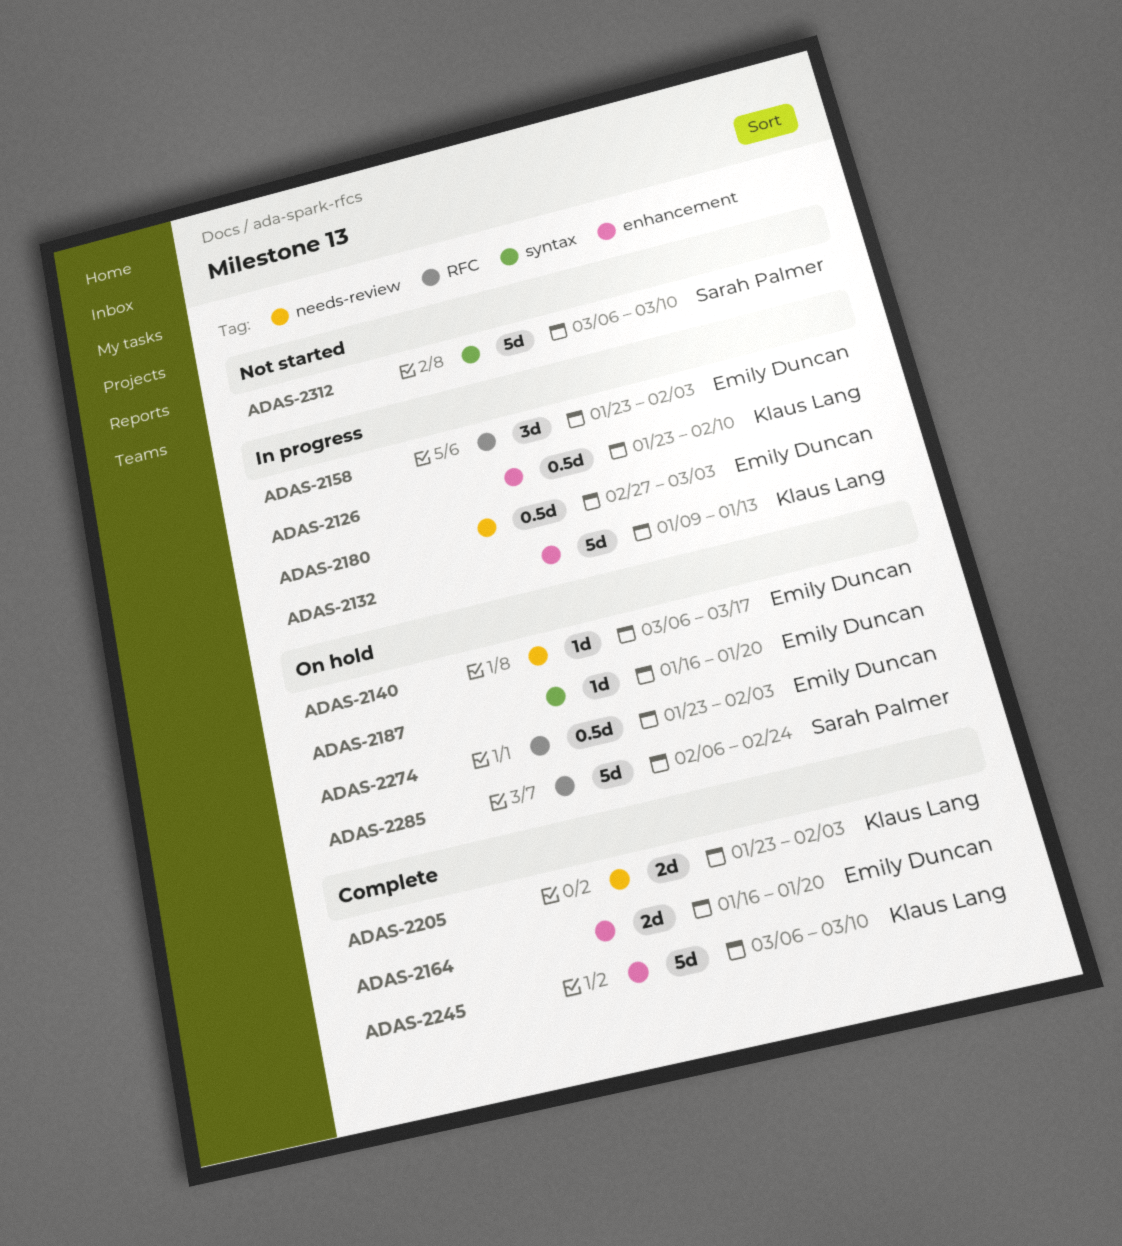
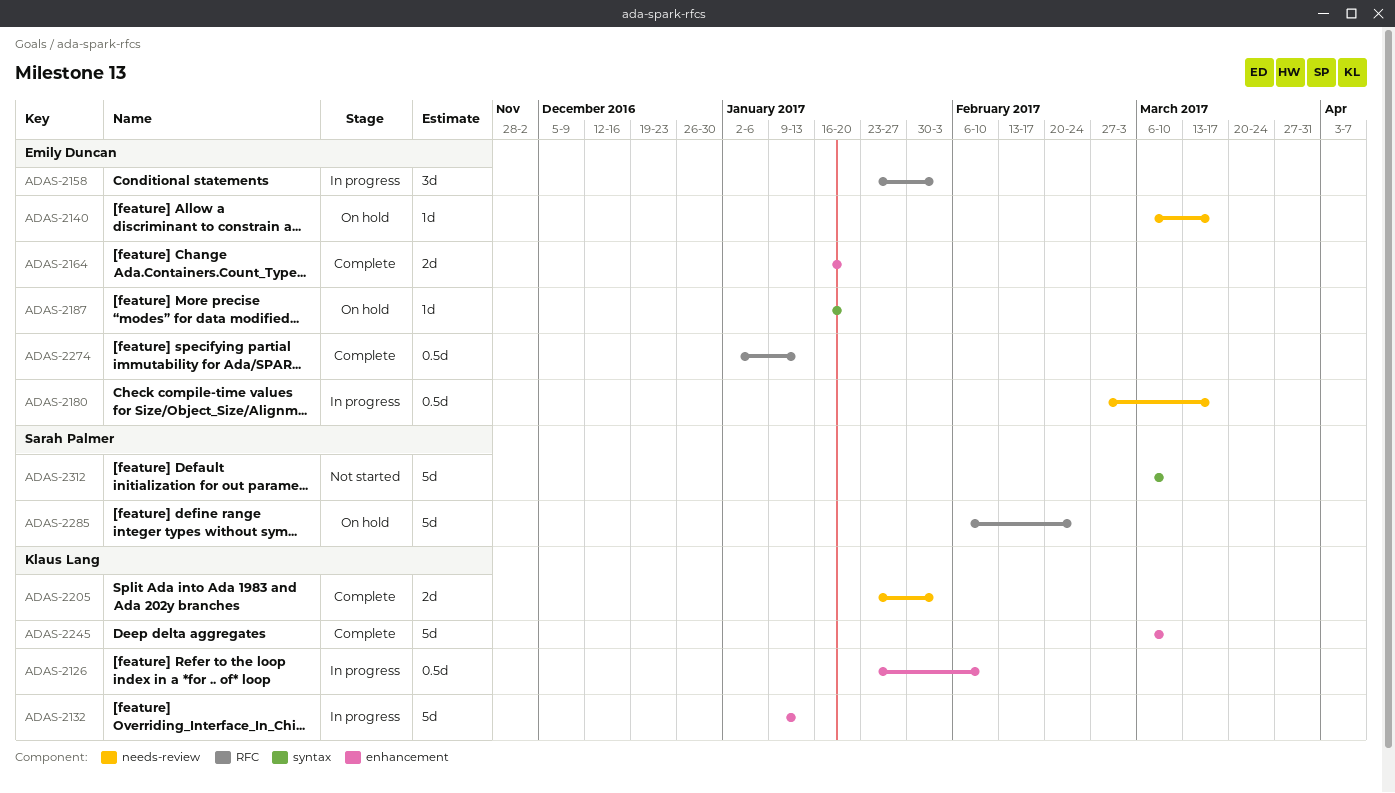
ADAS-2180, due: Mar 3 -> Mar 17
ADAS-2274, status: On hold -> Complete
ADAS-2274, start: Jan 23 -> Jan 2
ADAS-2274, due: Feb 3 -> Jan 13

